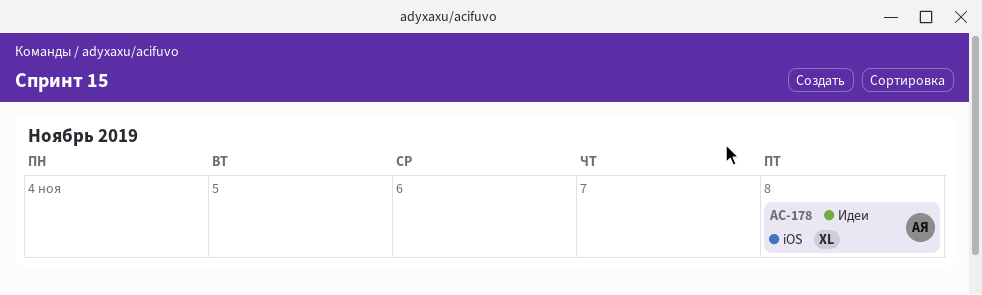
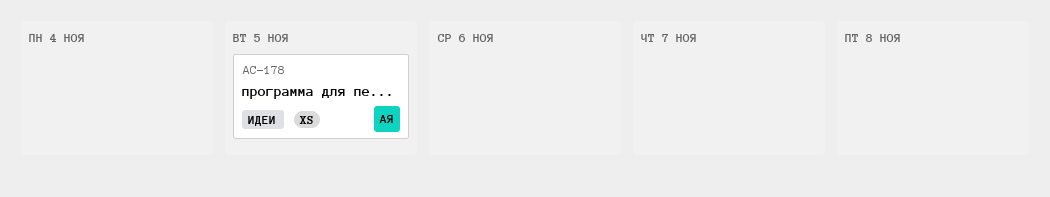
AC-178, estimate: XL -> XS
AC-178, due: Nov 8 -> Nov 5

